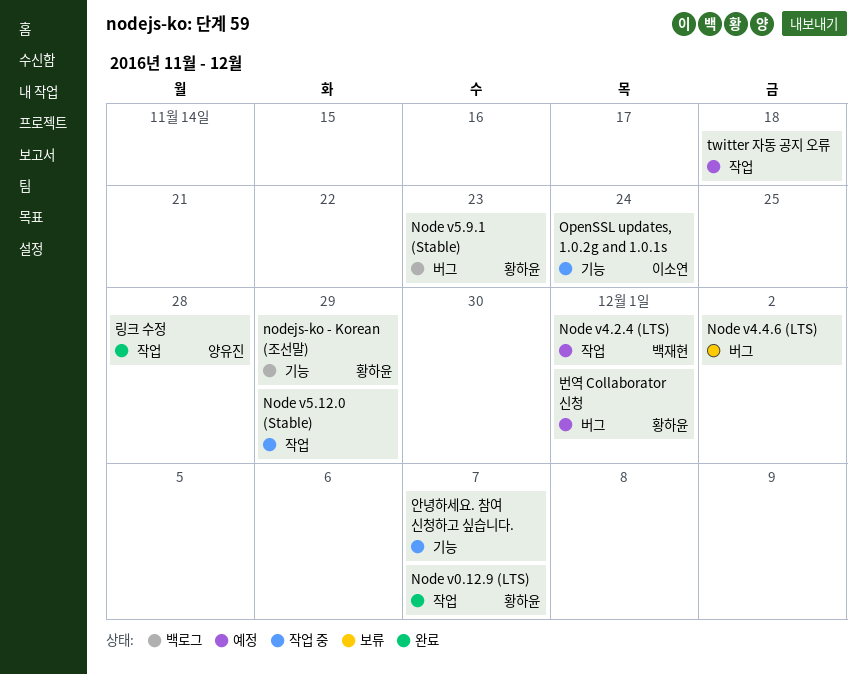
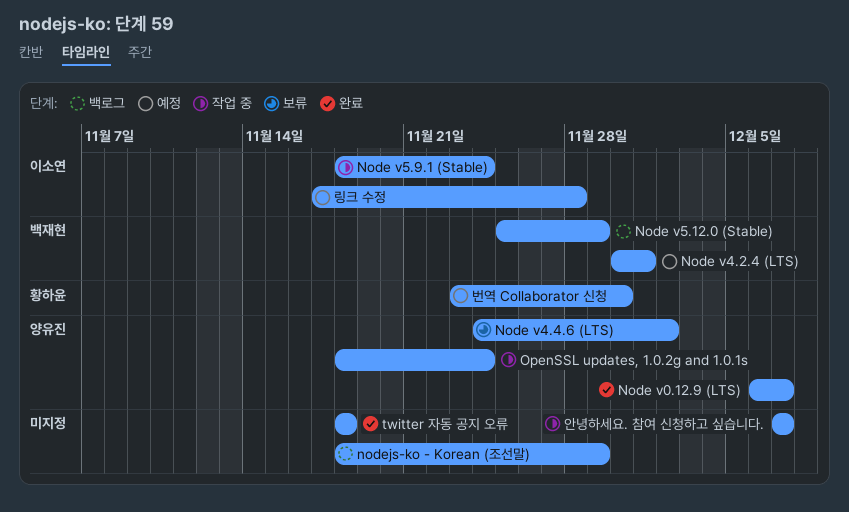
Node v0.12.9 (LTS), owner: 황하윤 -> 양유진
Node v4.4.6 (LTS), owner: none -> 양유진
Node v5.12.0 (Stable), status: 작업 중 -> 백로그
Node v5.12.0 (Stable), owner: none -> 백재현
Node v5.9.1 (Stable), status: 백로그 -> 작업 중
Node v5.9.1 (Stable), owner: 황하윤 -> 이소연
Node v5.9.1 (Stable), due: Nov 23 -> Nov 24
nodejs-ko - Korean (조선말), owner: 황하윤 -> none
OpenSSL updates, 1.0.2g and 1.0.1s, owner: 이소연 -> 양유진
twitter 자동 공지 오류, status: 예정 -> 완료
링크 수정, status: 완료 -> 예정
링크 수정, owner: 양유진 -> 이소연
번역 Collaborator 신청, due: Dec 1 -> Nov 30

